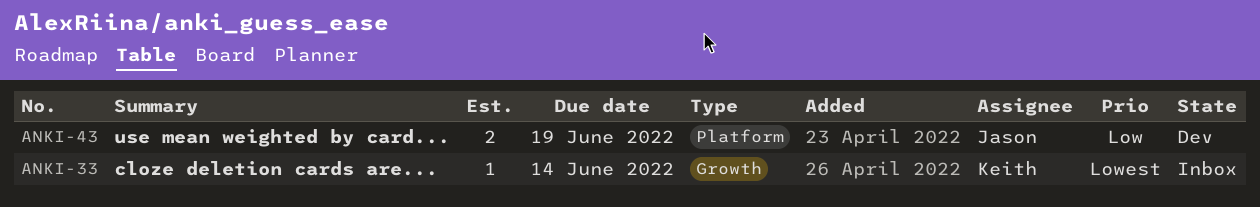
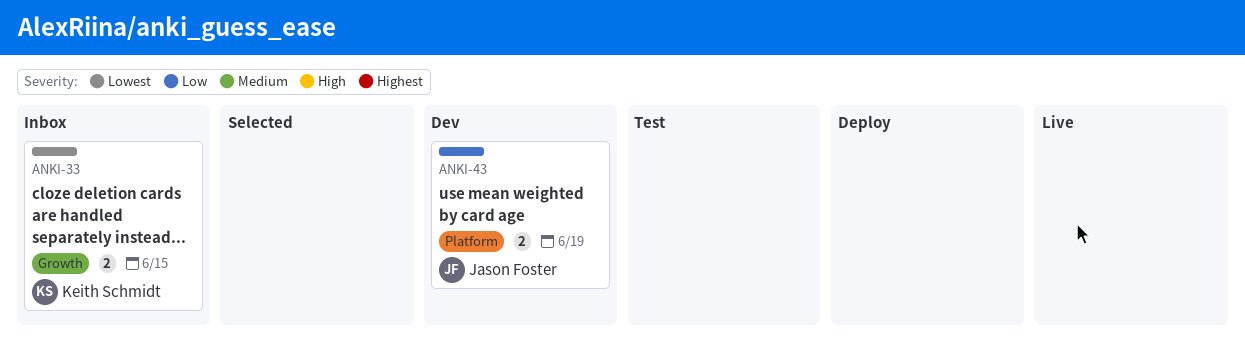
ANKI-33, estimate: 1 -> 2
ANKI-33, due: Jun 14 -> Jun 15

